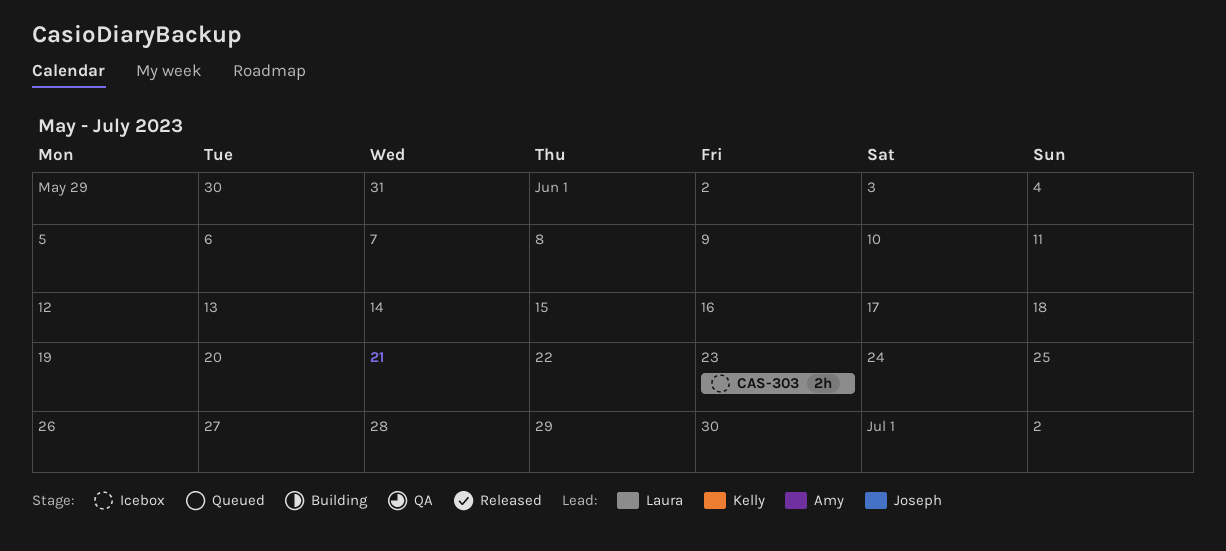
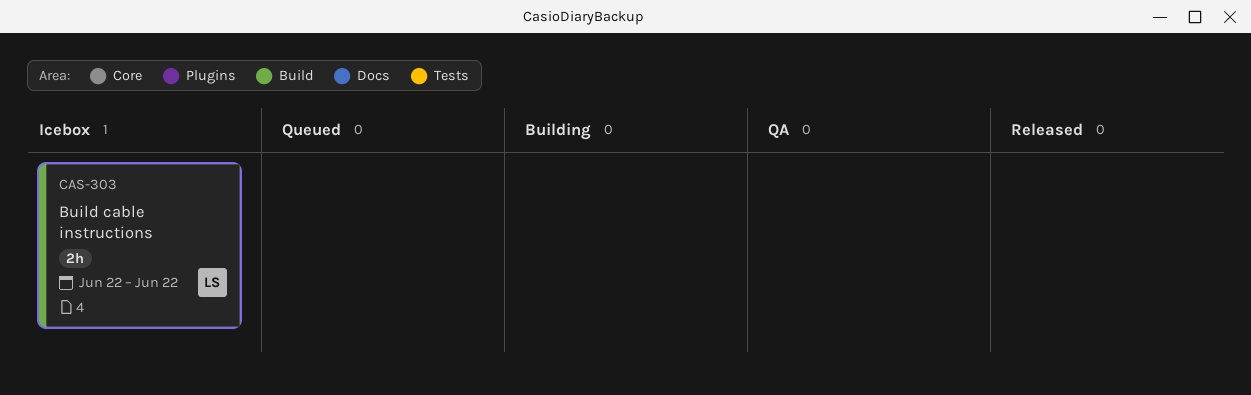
CAS-303, start: Jun 23 -> Jun 22
CAS-303, due: Jun 23 -> Jun 22

